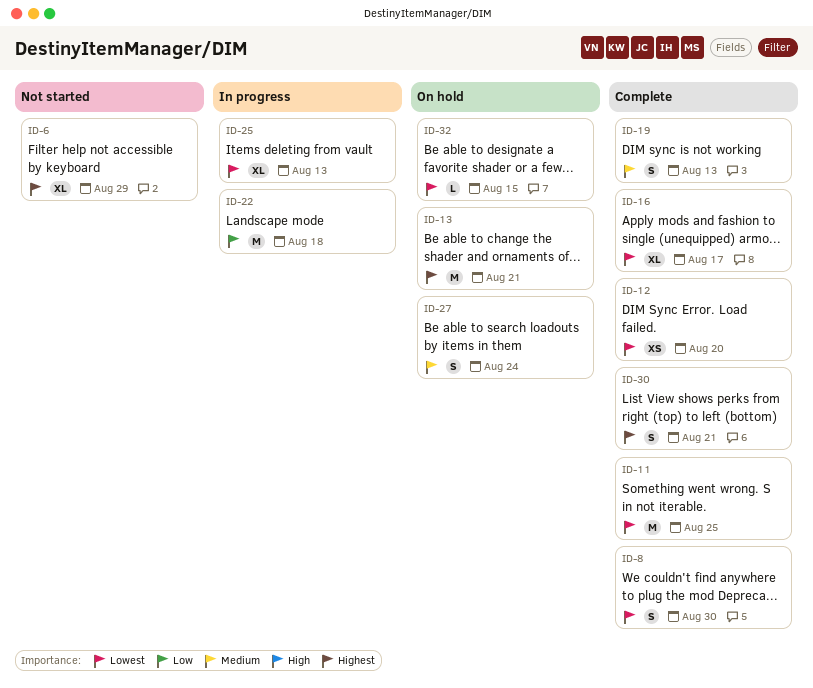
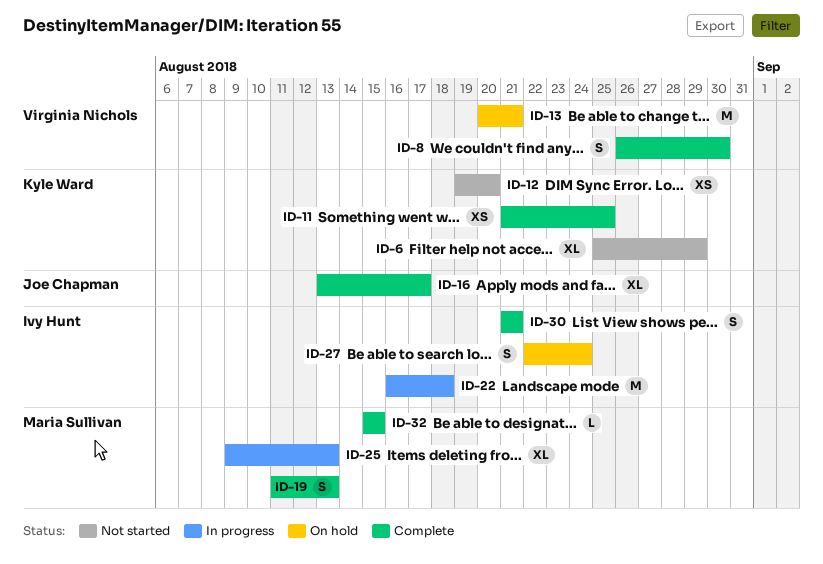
ID-11, estimate: M -> XS
ID-12, status: Complete -> Not started
ID-32, status: On hold -> Complete

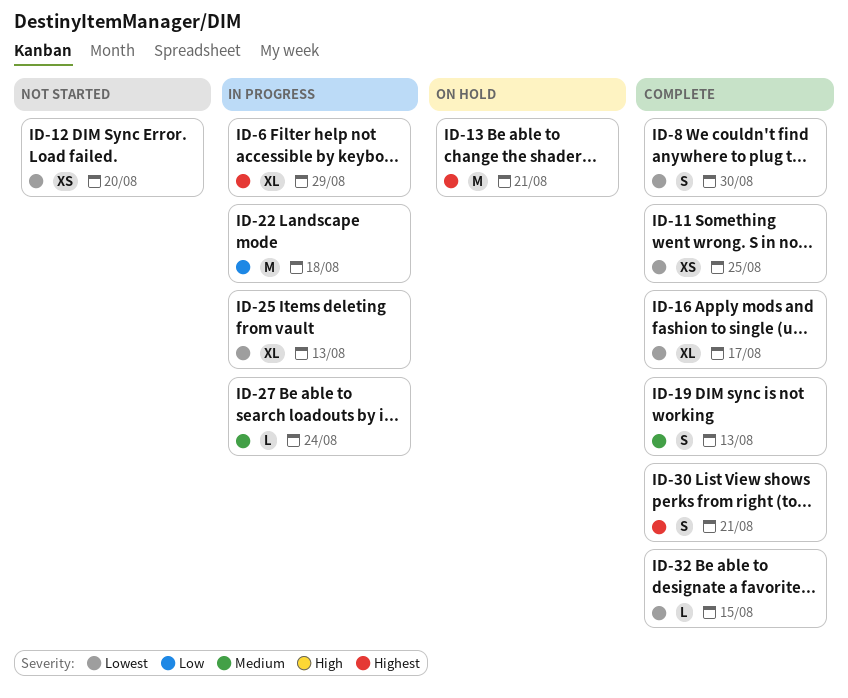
ID-6, status: Not started -> In progress
ID-27, status: On hold -> In progress
ID-27, estimate: S -> L

